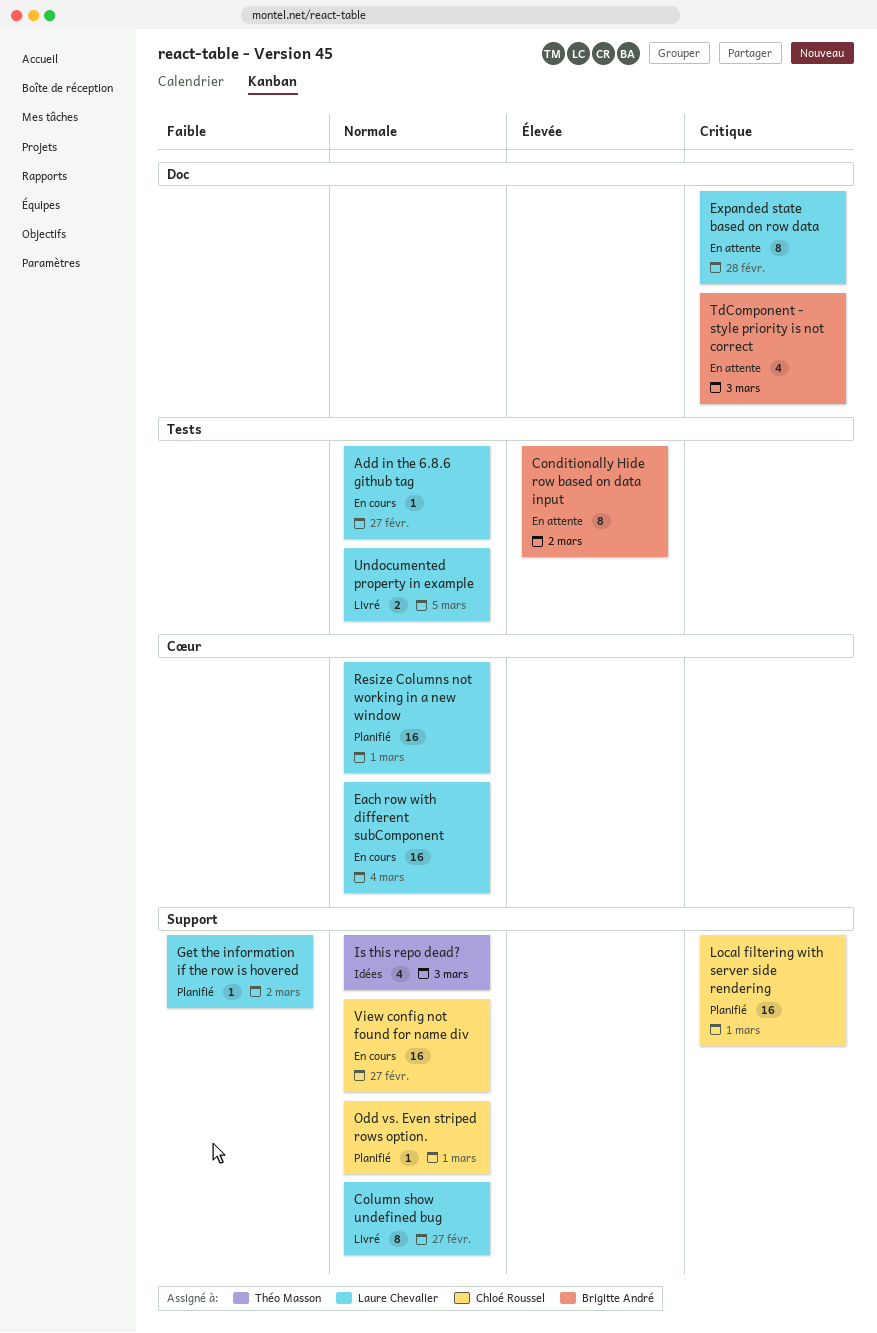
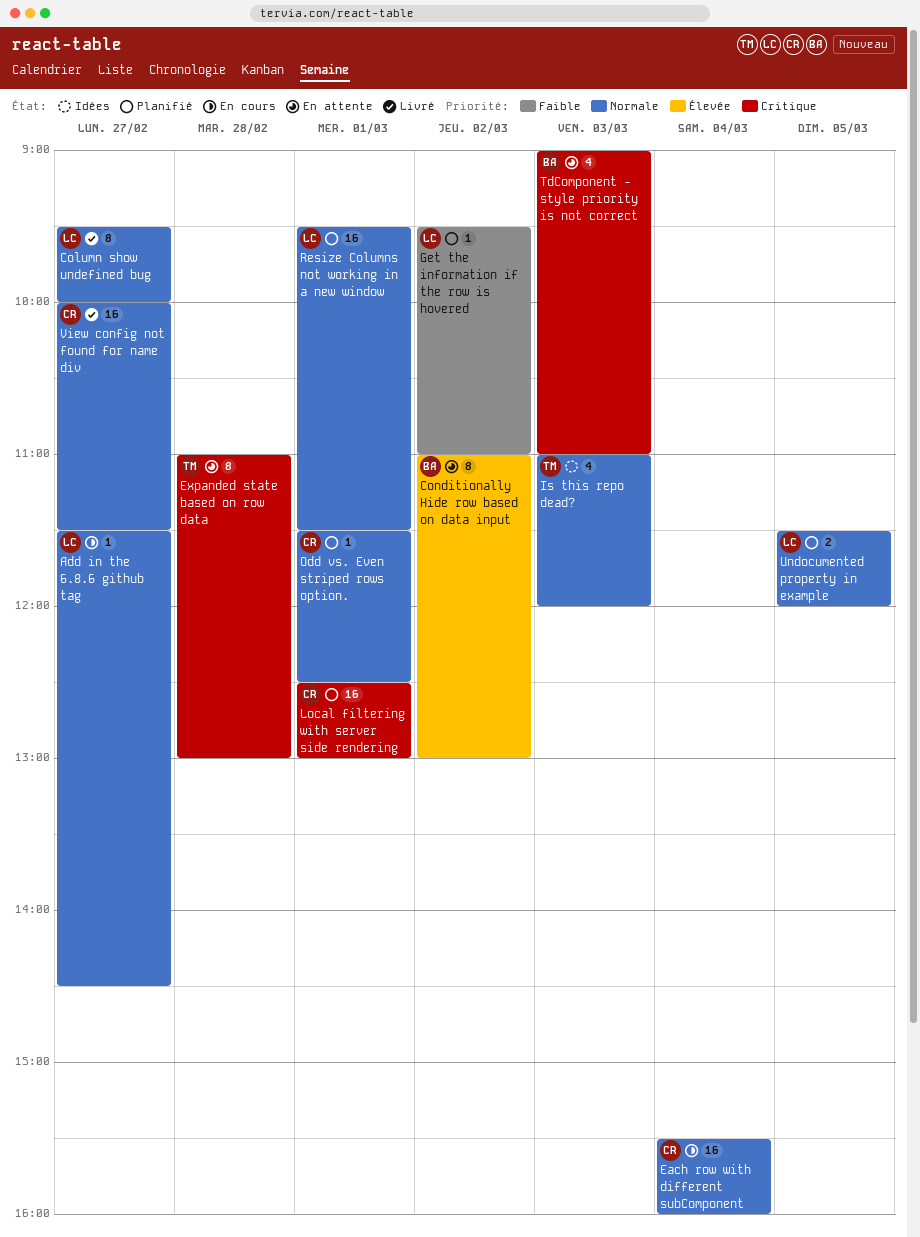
Each row with different subComponent, owner: Laure Chevalier -> Chloé Roussel
Expanded state based on row data, owner: Laure Chevalier -> Théo Masson
Undocumented property in example, status: Livré -> Planifié
View config not found for name div, status: En cours -> Livré

